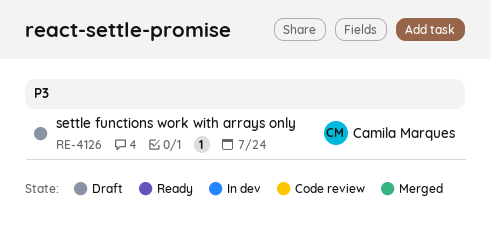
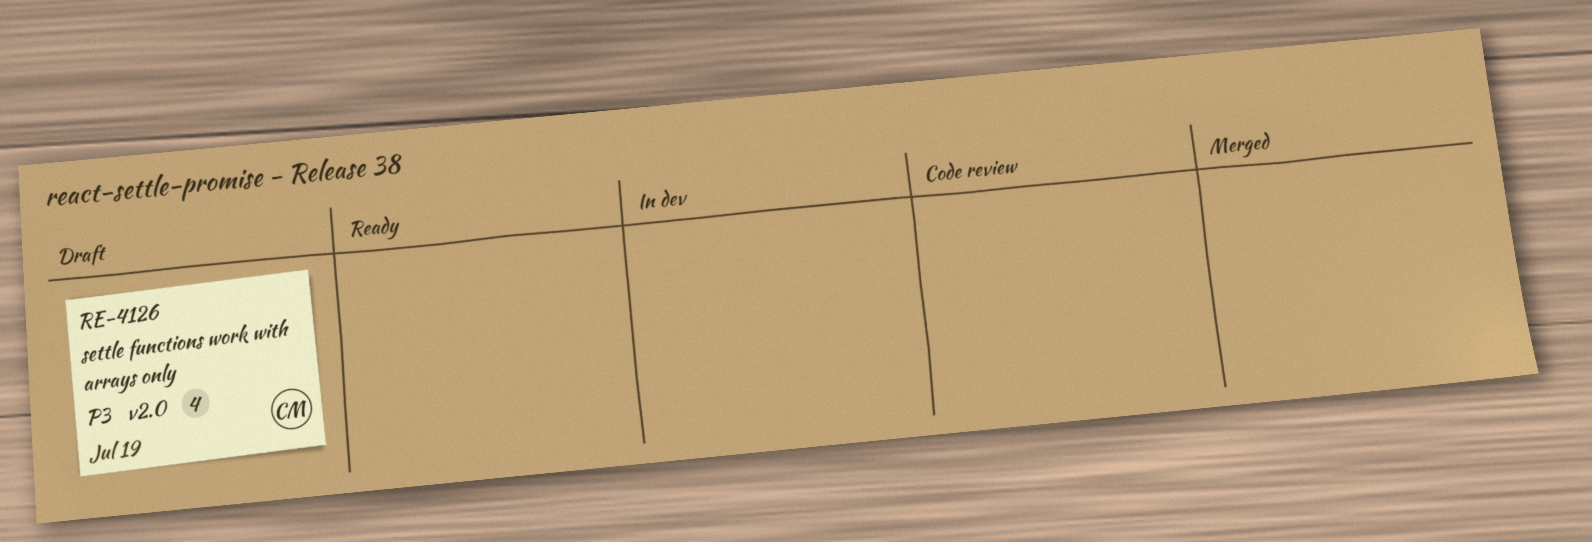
RE-4126, estimate: 1 -> 4
RE-4126, due: Jul 24 -> Jul 19

